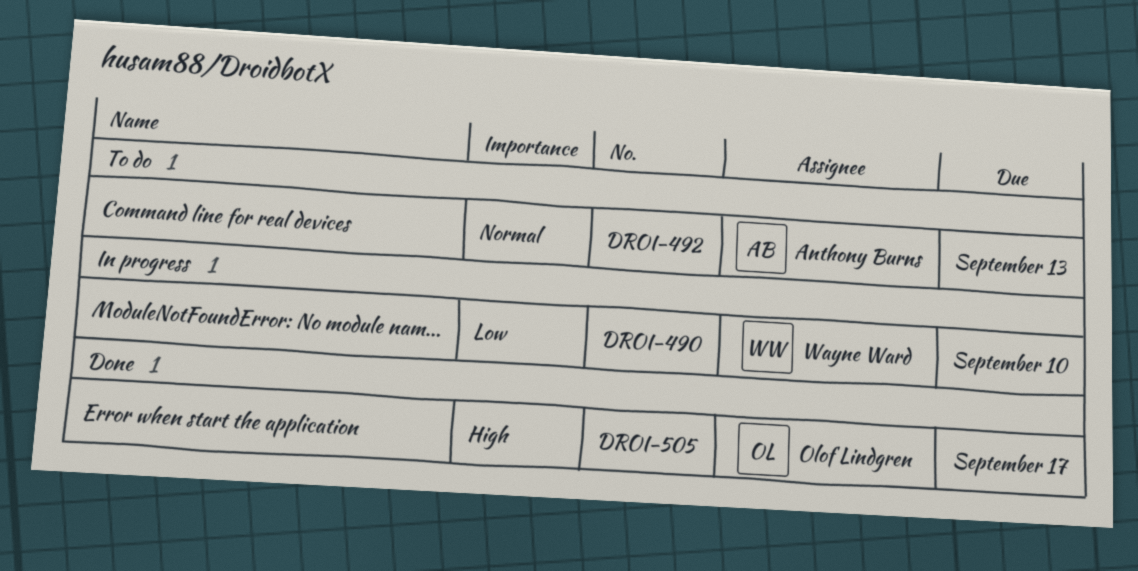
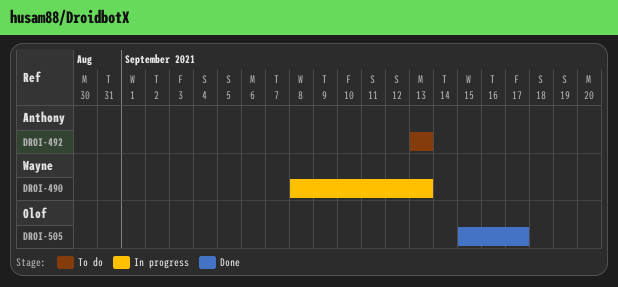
DROI-490, due: Sep 10 -> Sep 13

